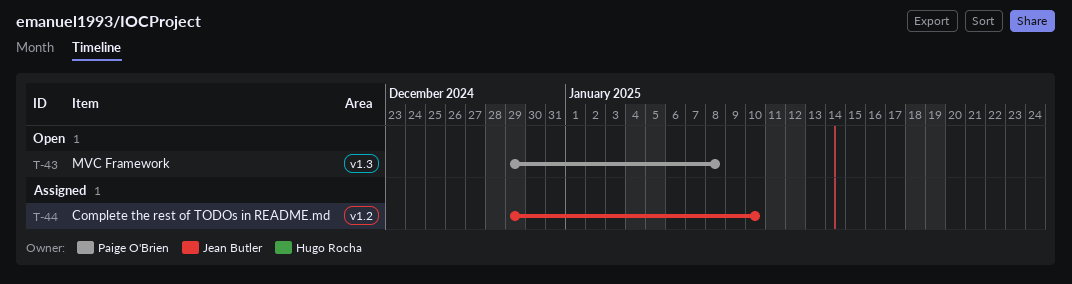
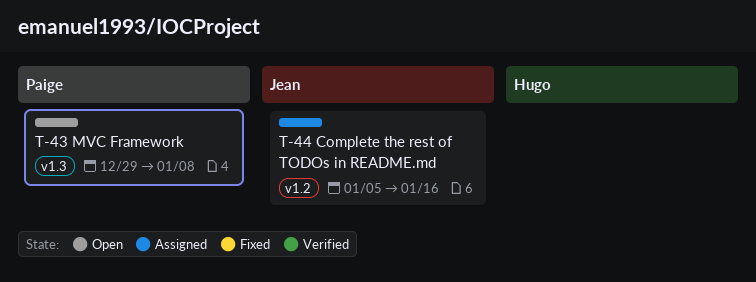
T-44, start: Dec 29 -> Jan 5
T-44, due: Jan 10 -> Jan 16

